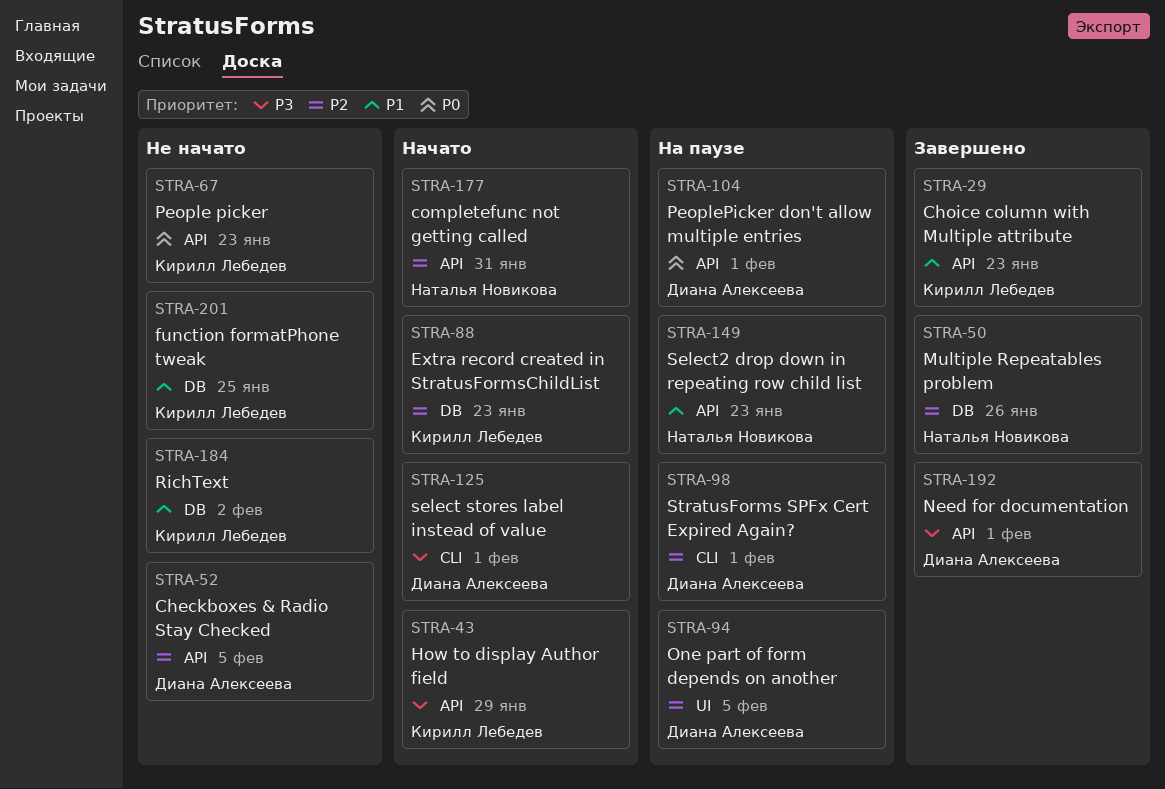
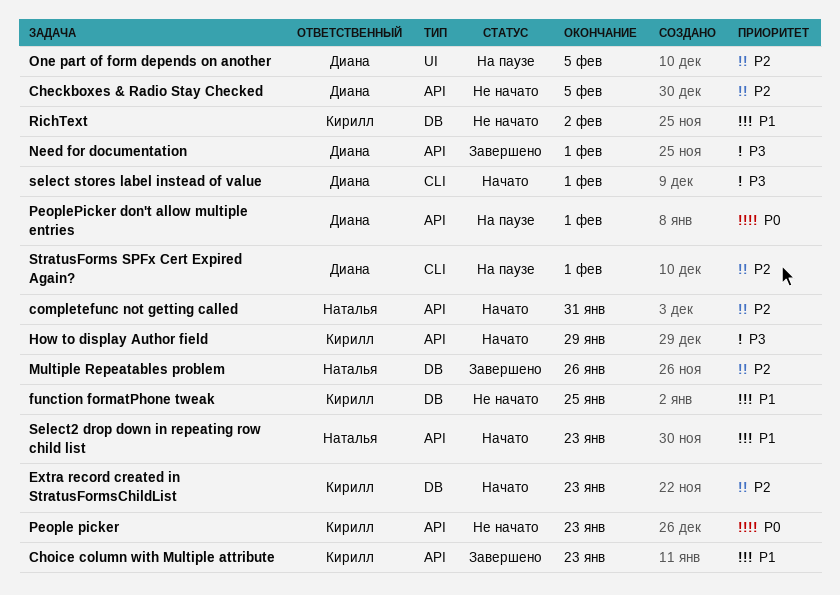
Select2 drop down in repeating row child list, status: На паузе -> Начато

